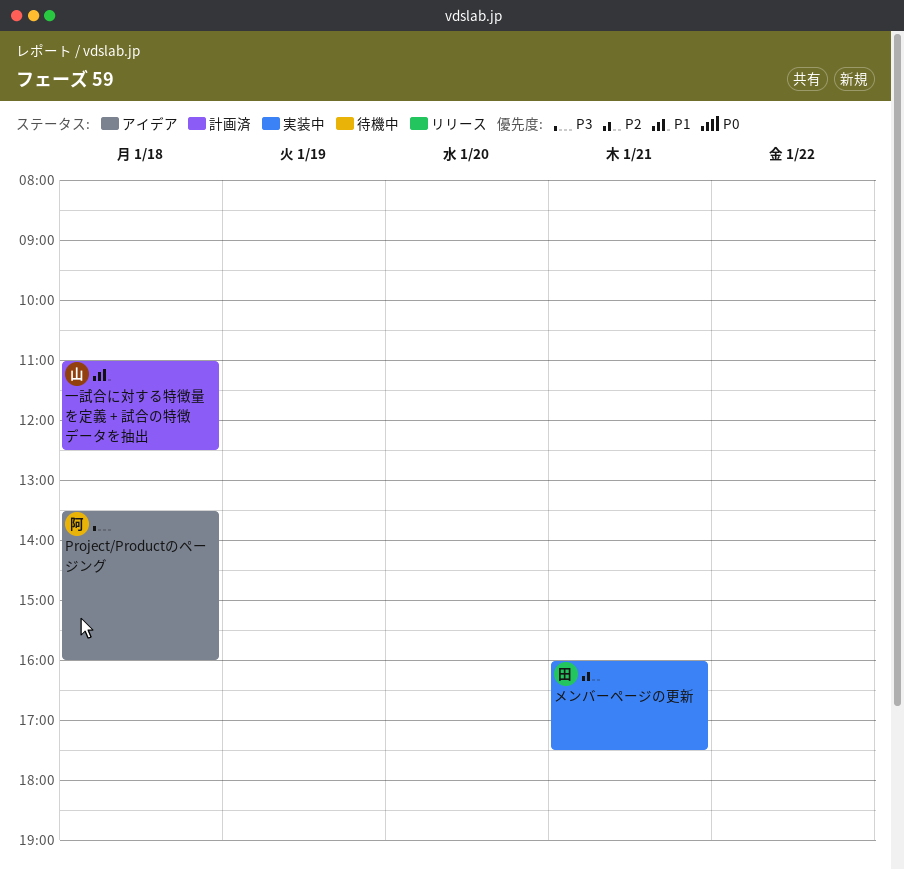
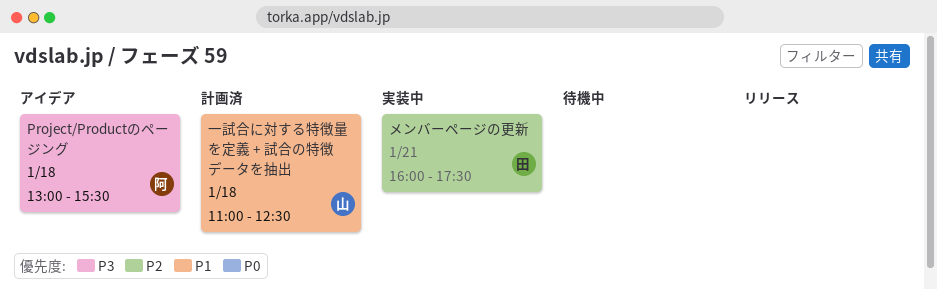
Project/Productのページング, begins: 13:30 -> 13:00
Project/Productのページング, ends: 16:00 -> 15:30

